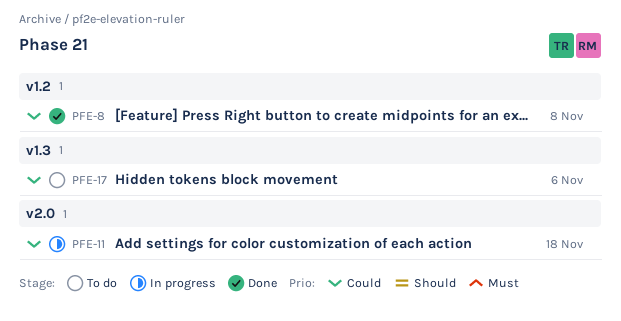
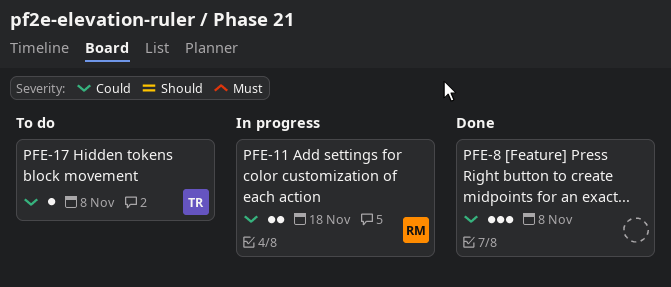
PFE-17, due: Nov 6 -> Nov 8

